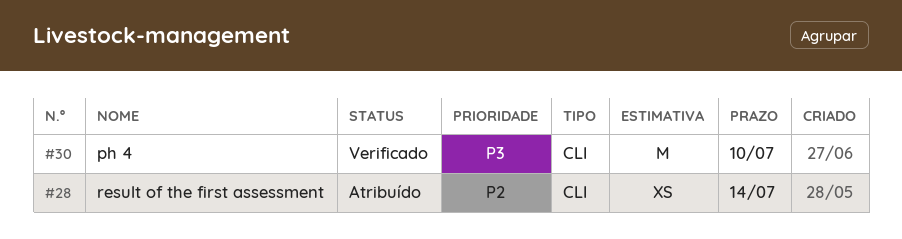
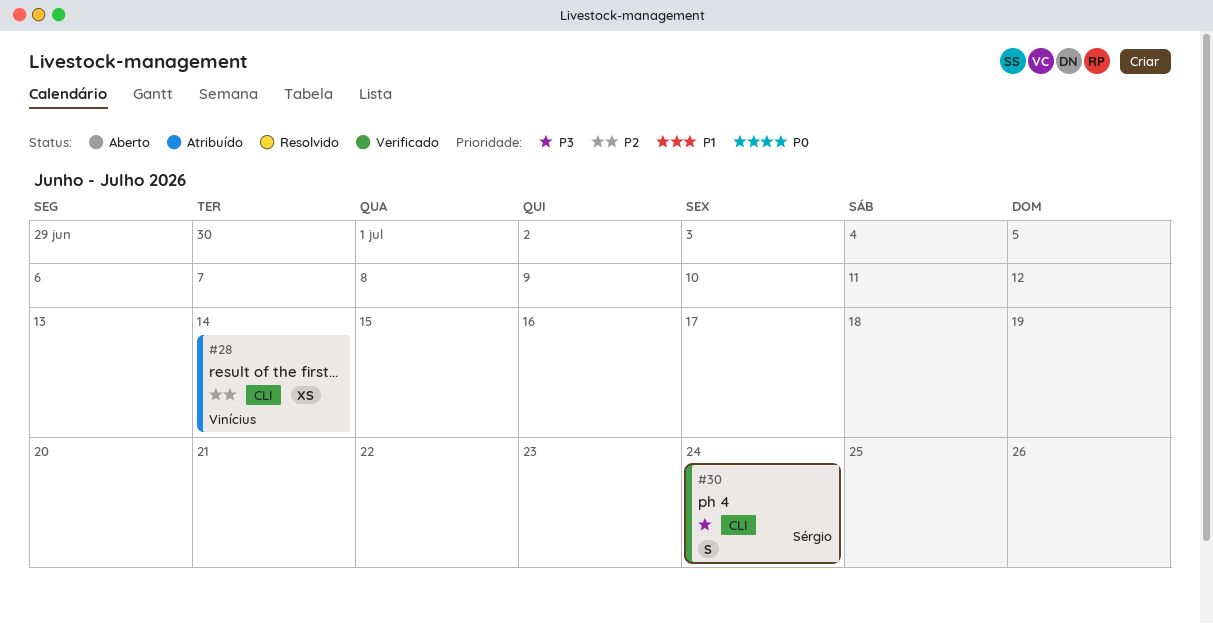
#30, estimate: M -> S
#30, due: Jul 10 -> Jul 24

